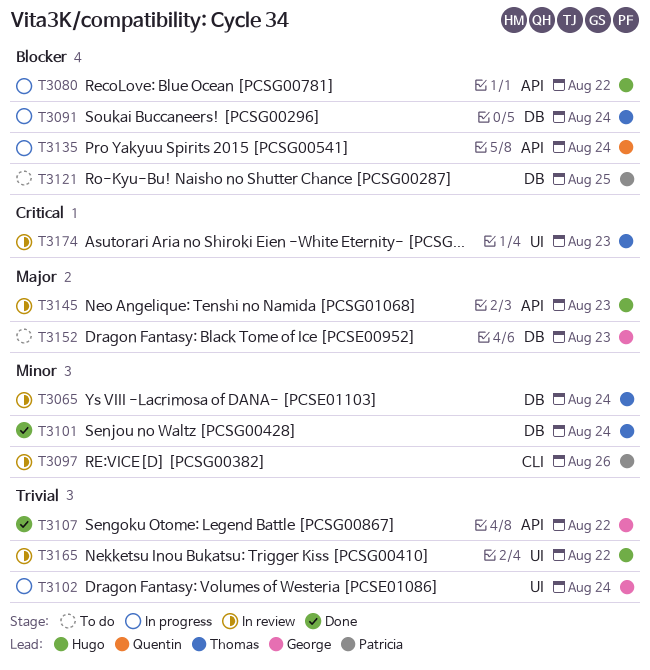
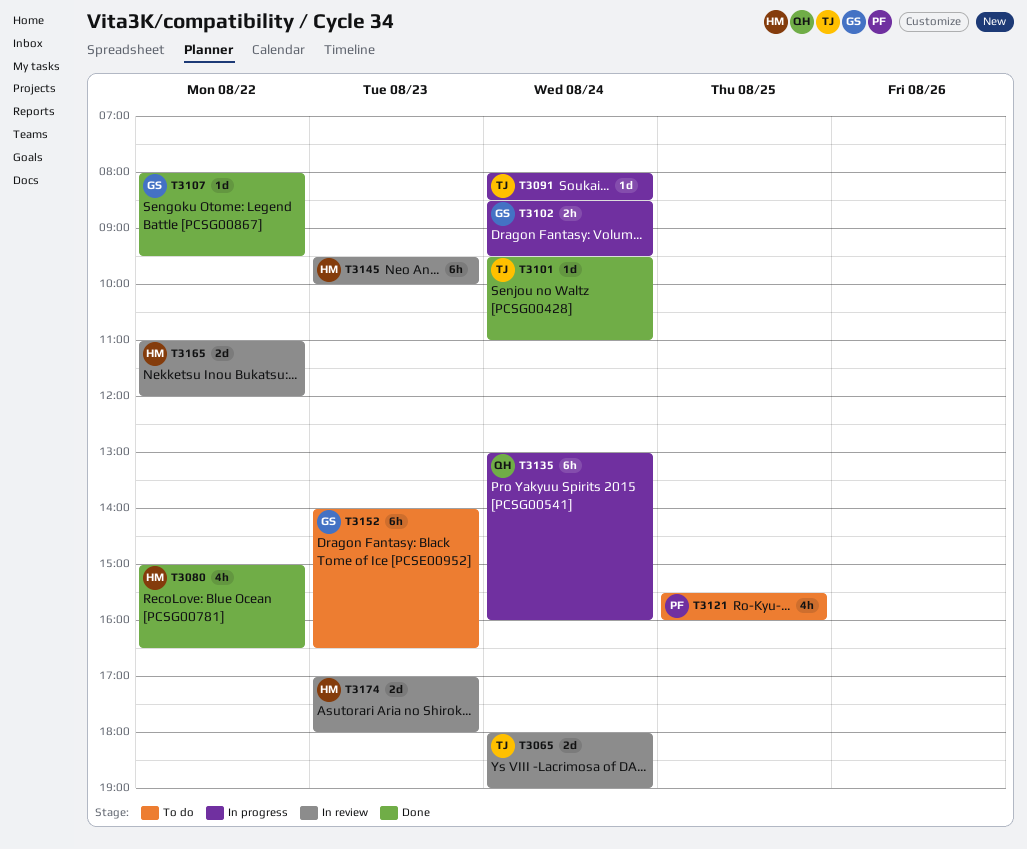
T3080, status: In progress -> Done
T3097: present -> none
T3174, owner: Thomas -> Hugo

